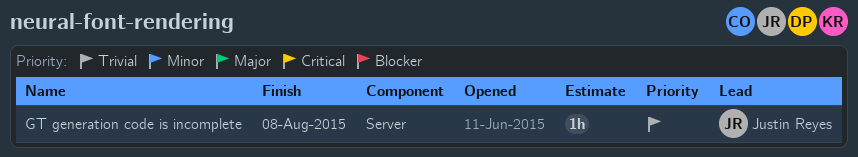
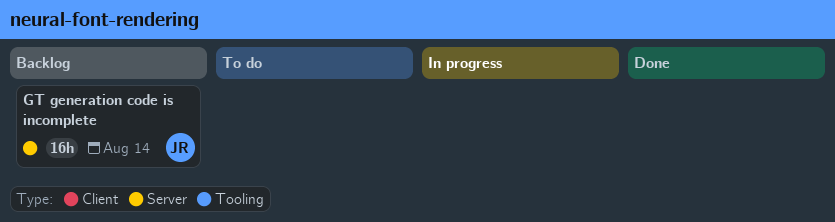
GT generation code is incomplete, estimate: 1h -> 16h
GT generation code is incomplete, due: Aug 8 -> Aug 14

